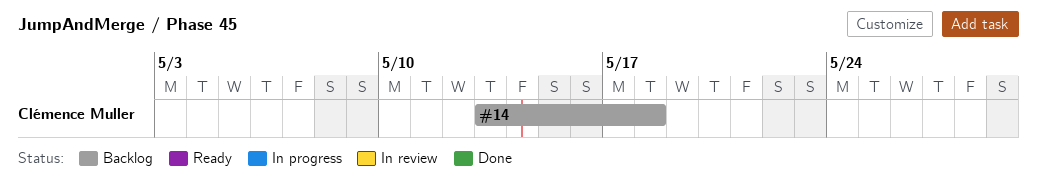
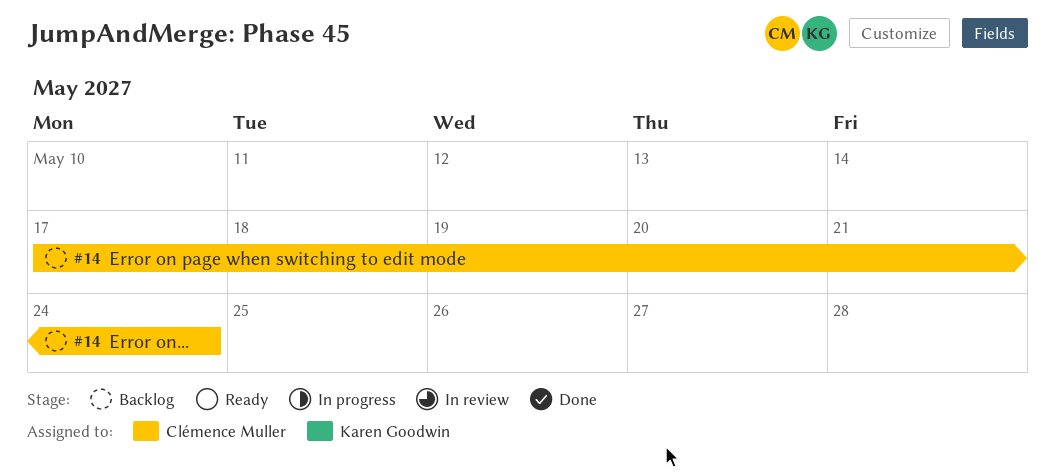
#14, start: May 13 -> May 17
#14, due: May 18 -> May 24

